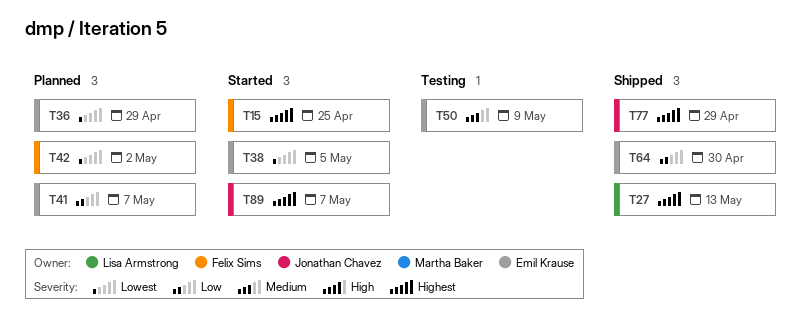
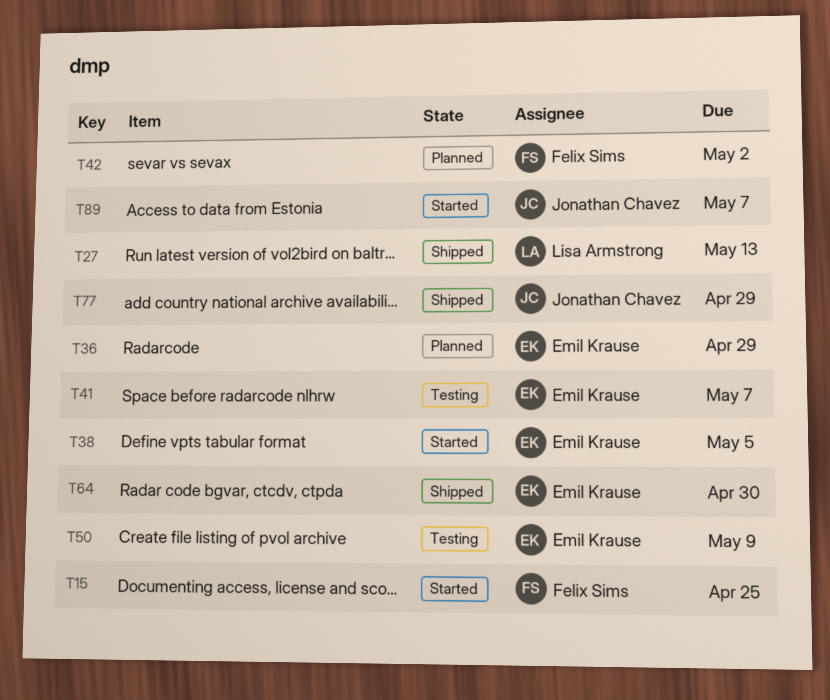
T41, status: Planned -> Testing

